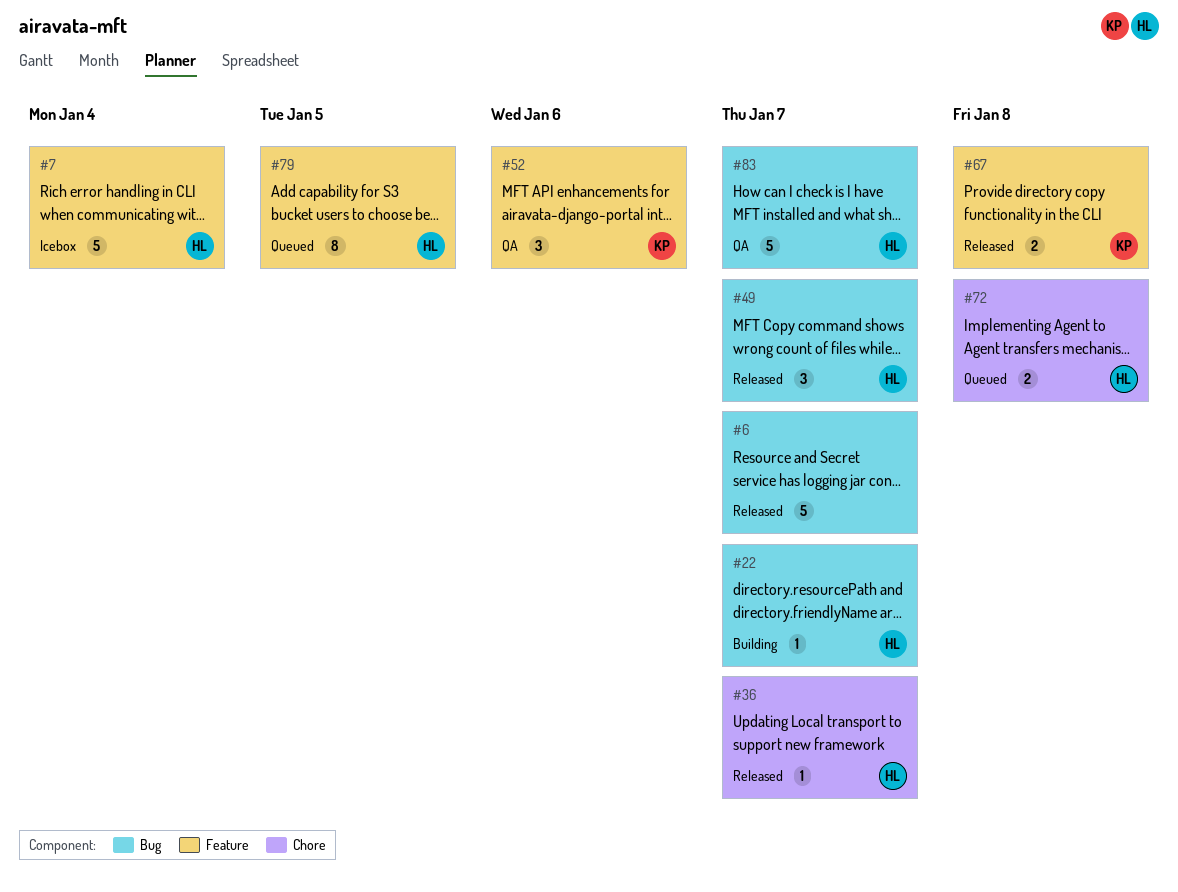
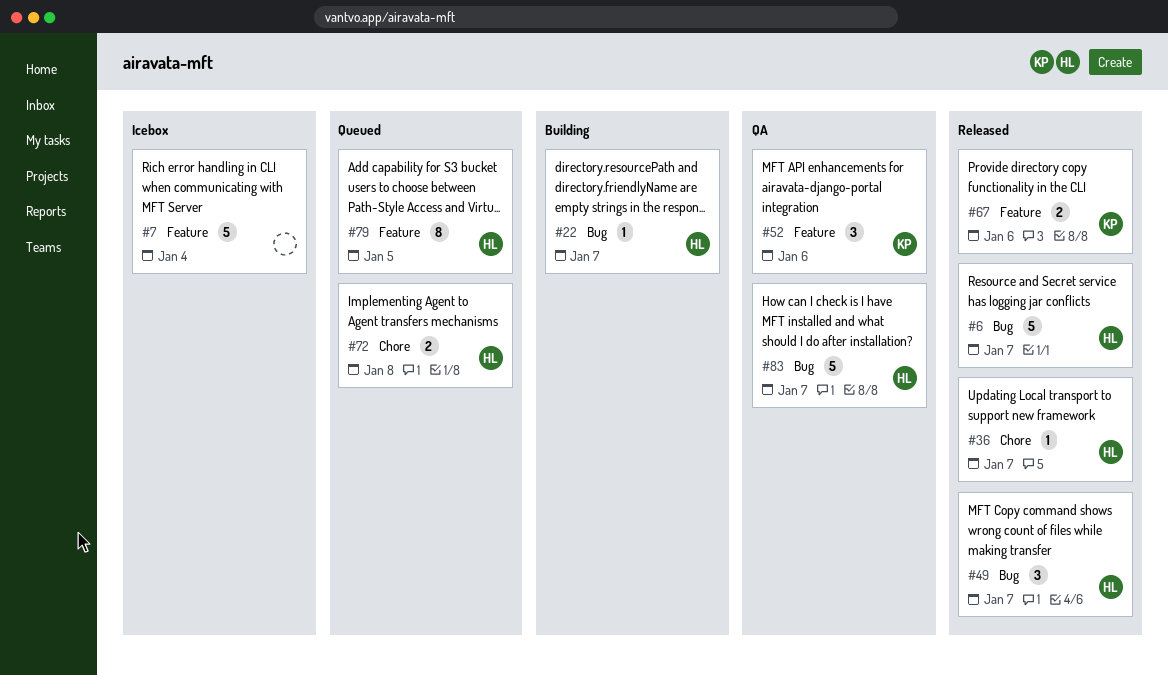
#6, owner: none -> HL
#7, owner: HL -> none
#67, due: Jan 8 -> Jan 6

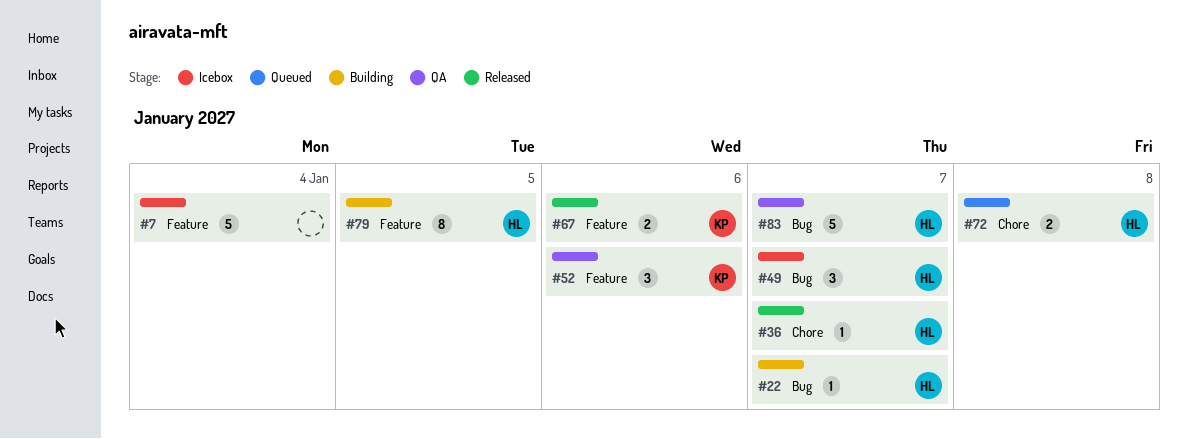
#6: present -> none
#49, status: Released -> Icebox
#79, status: Queued -> Building

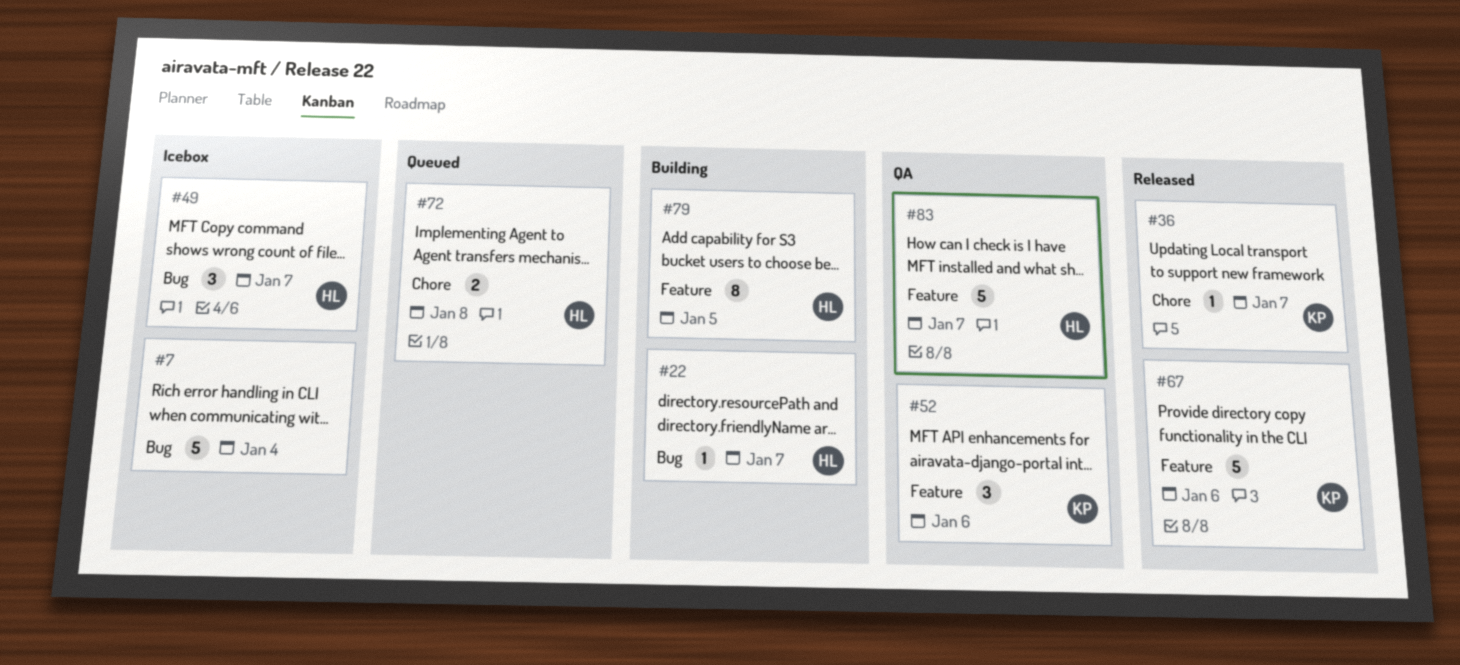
#7, label: Feature -> Bug
#36, owner: HL -> KP
#67, estimate: 2 -> 5
#83, label: Bug -> Feature

